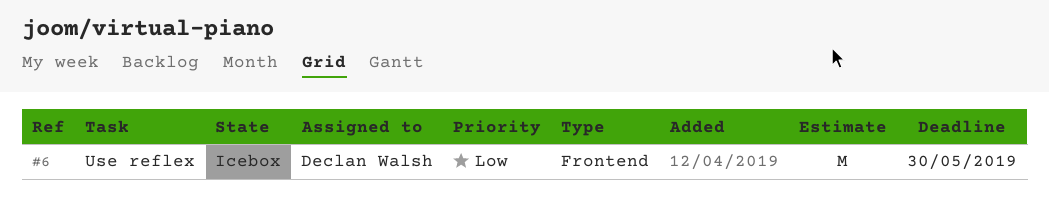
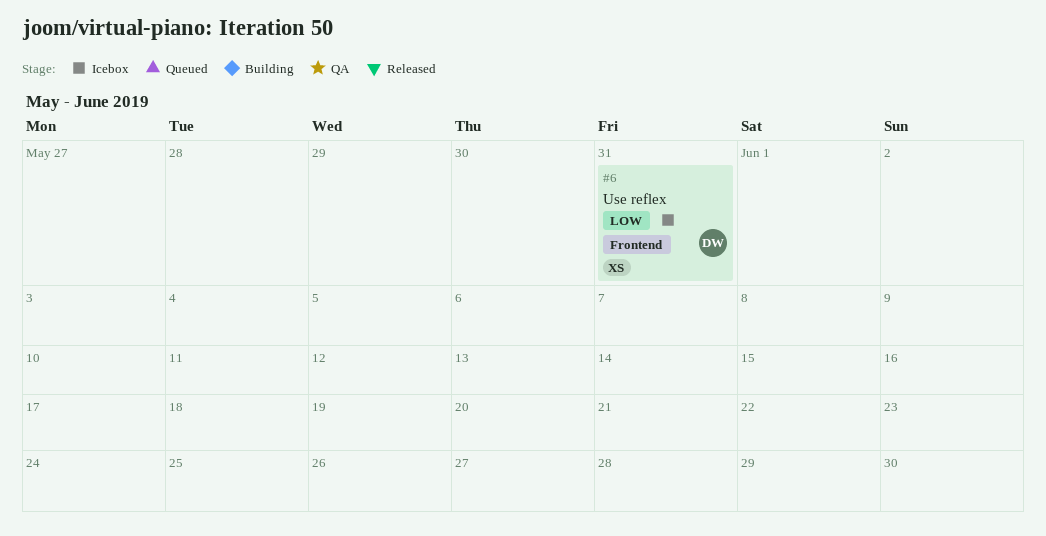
#6, estimate: M -> XS
#6, due: May 30 -> May 31

